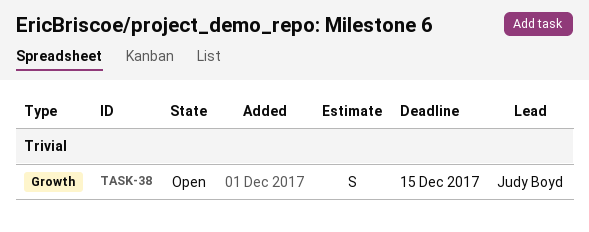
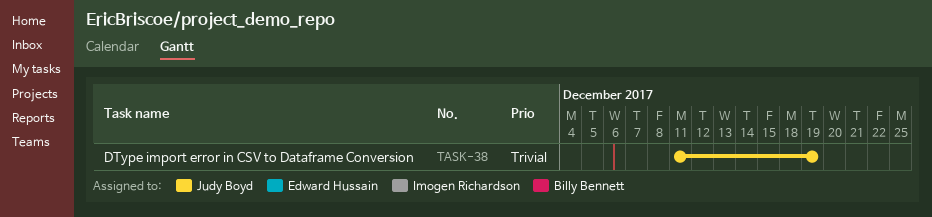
TASK-38, due: Dec 15 -> Dec 19

